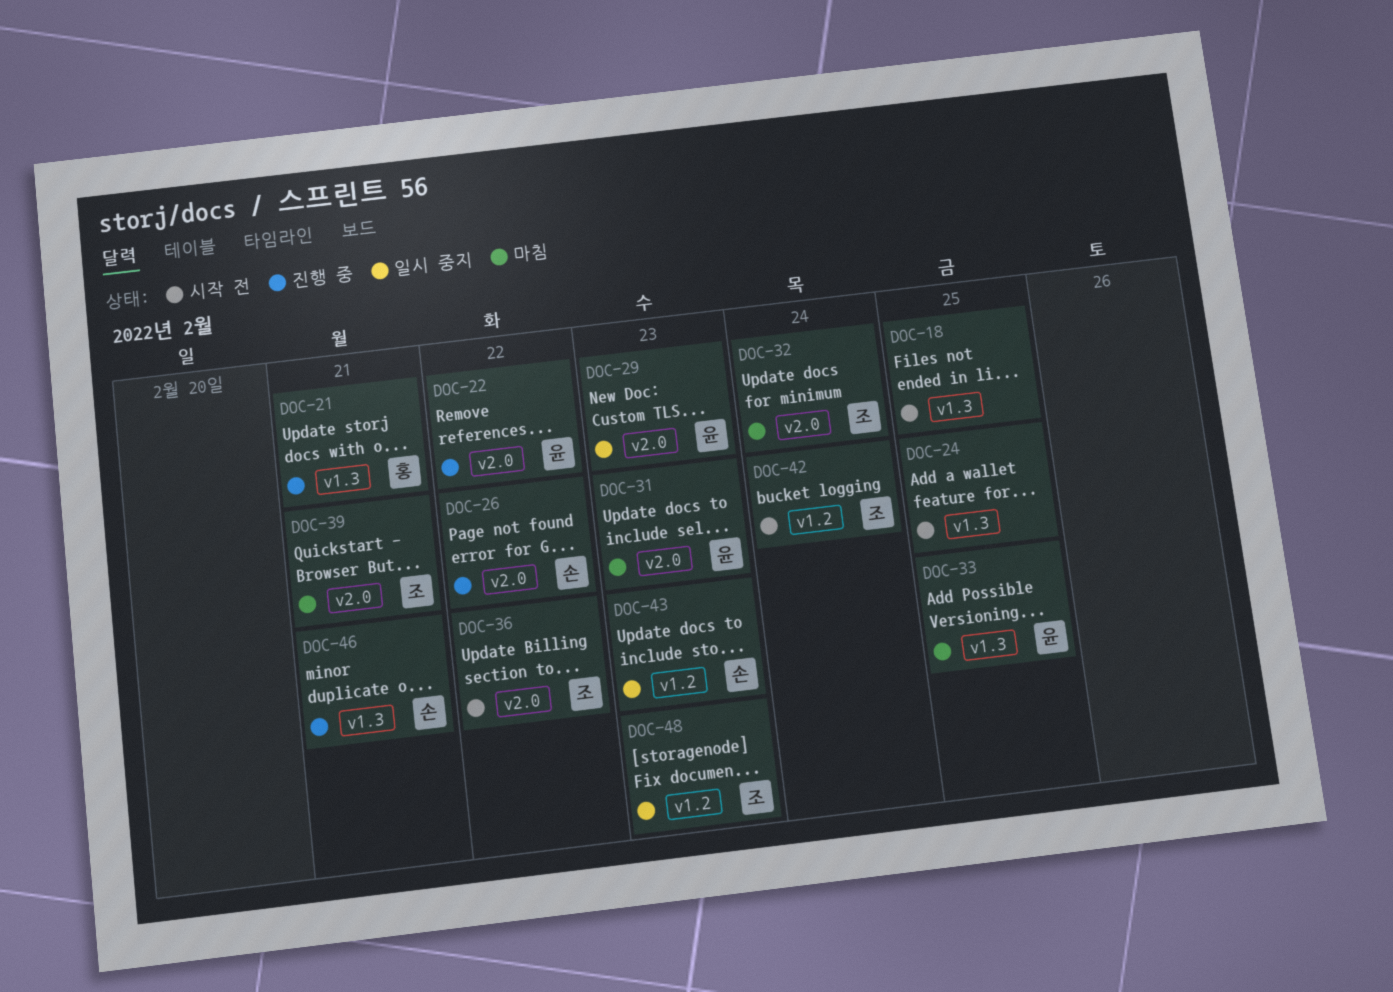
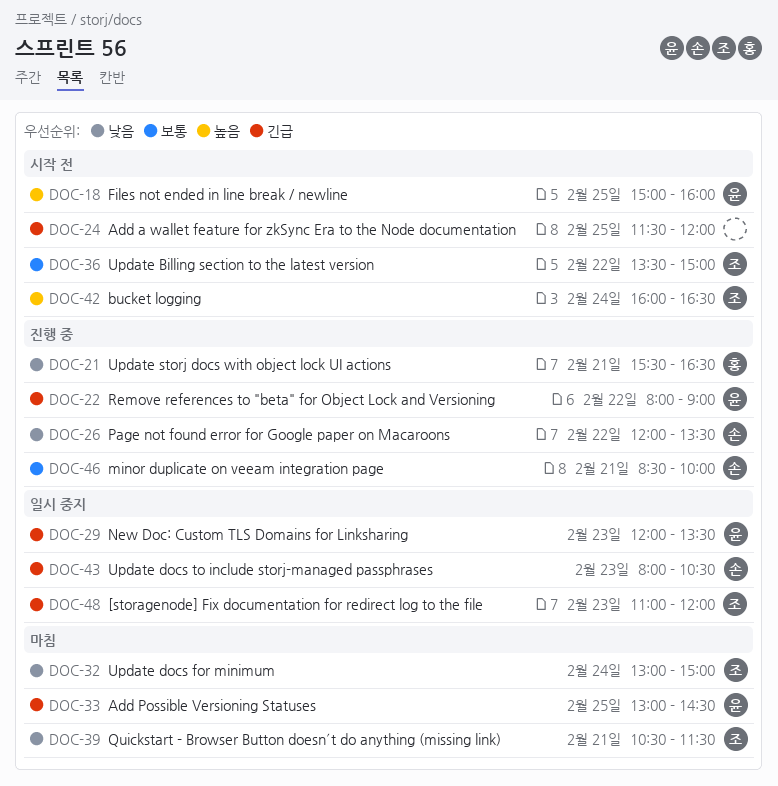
DOC-18, owner: none -> 윤
DOC-31: present -> none

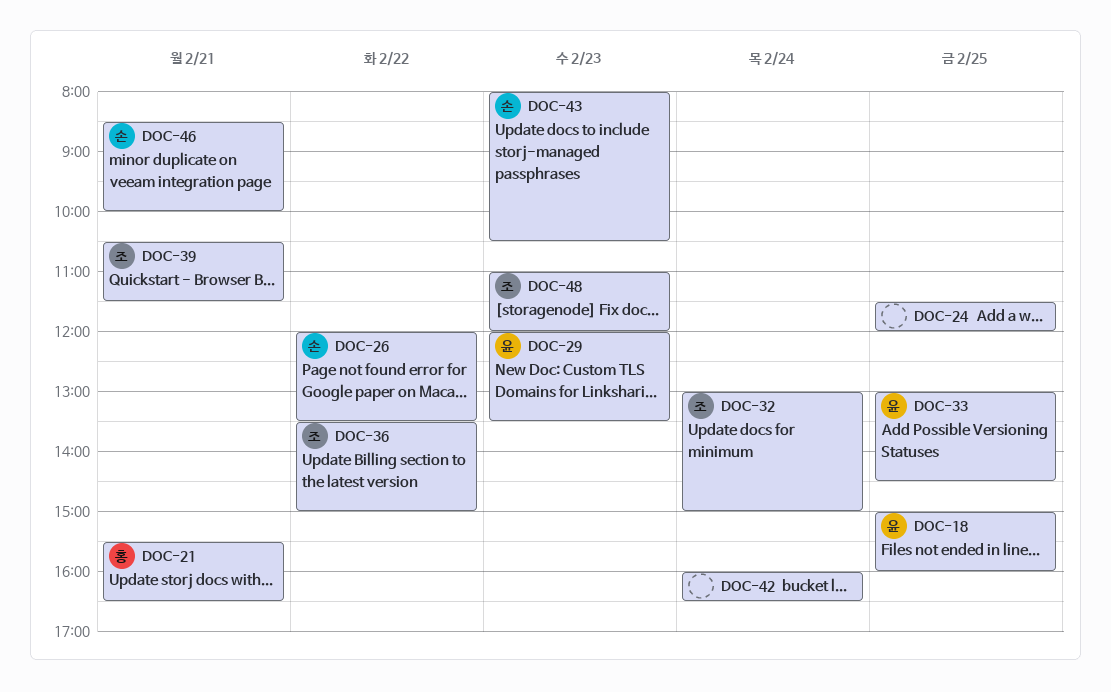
DOC-22: present -> none
DOC-42, owner: 조 -> none

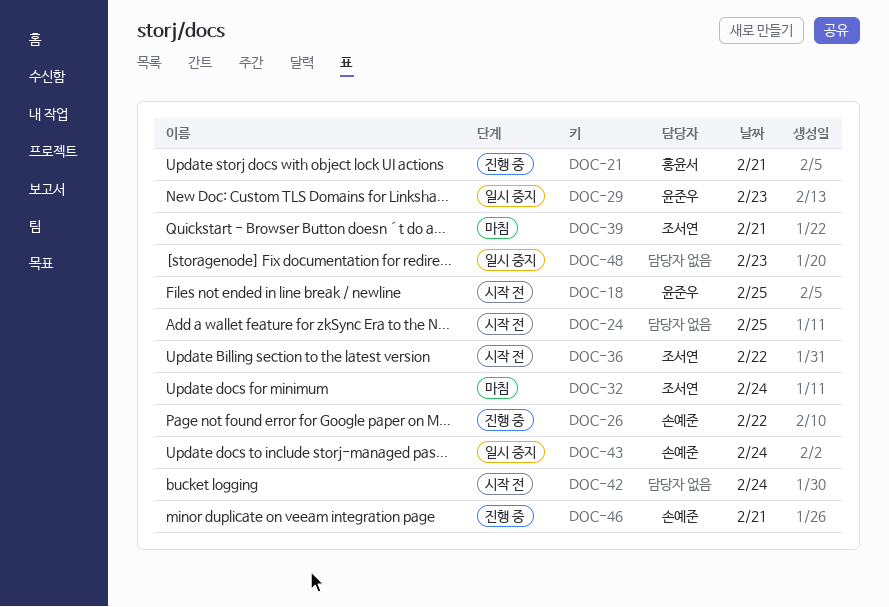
DOC-33: present -> none
DOC-43, day: Feb 23 -> Feb 24
DOC-48, owner: 조서연 -> none

